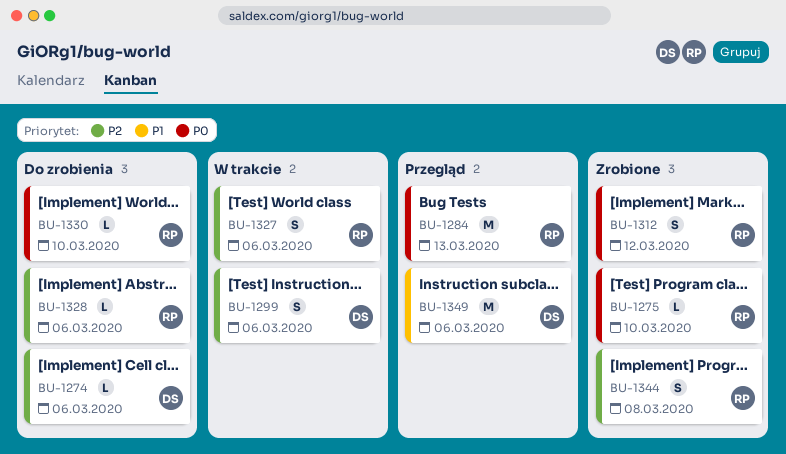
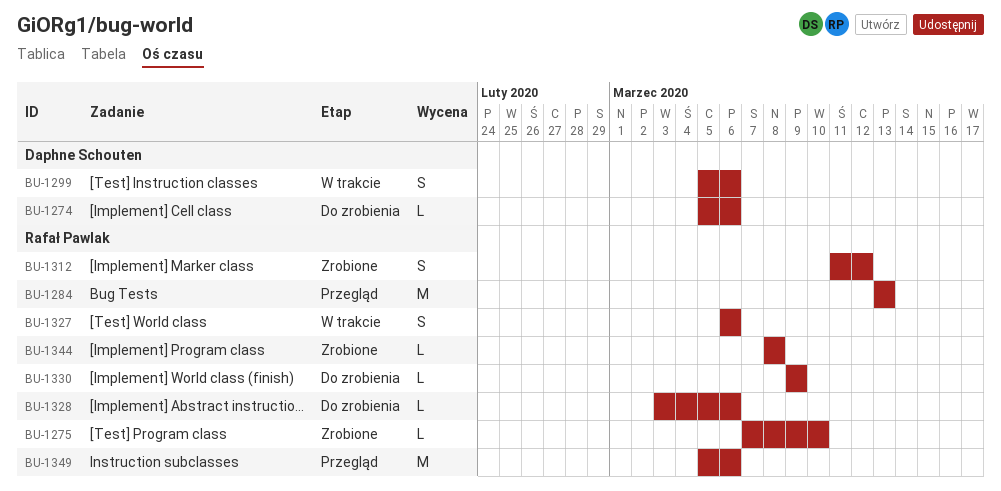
BU-1330, due: Mar 10 -> Mar 9
BU-1344, estimate: S -> L
BU-1349, owner: Daphne Schouten -> Rafał Pawlak

